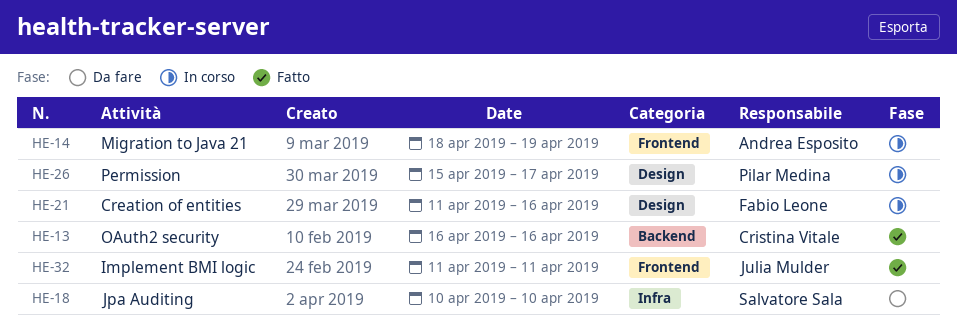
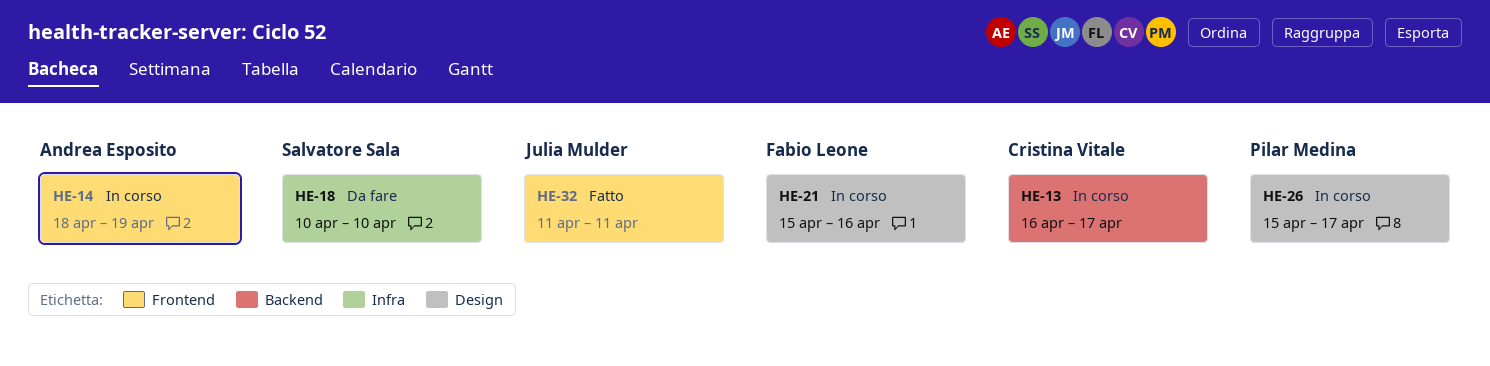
HE-13, status: Fatto -> In corso
HE-13, due: Apr 16 -> Apr 17
HE-21, start: Apr 11 -> Apr 15

